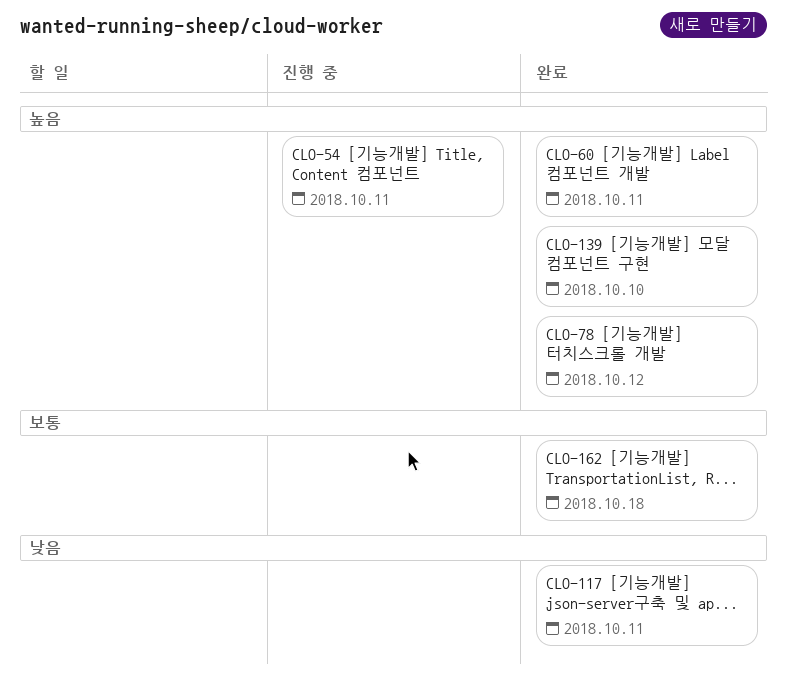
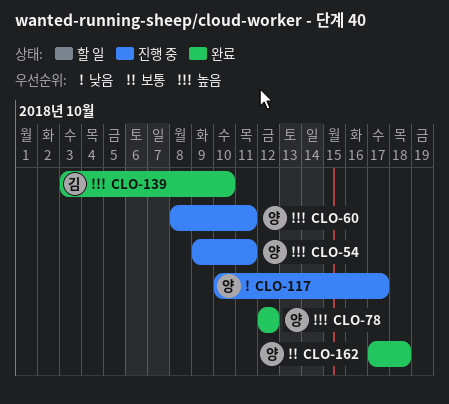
CLO-60, status: 완료 -> 진행 중
CLO-117, status: 완료 -> 진행 중
CLO-117, due: Oct 11 -> Oct 17

